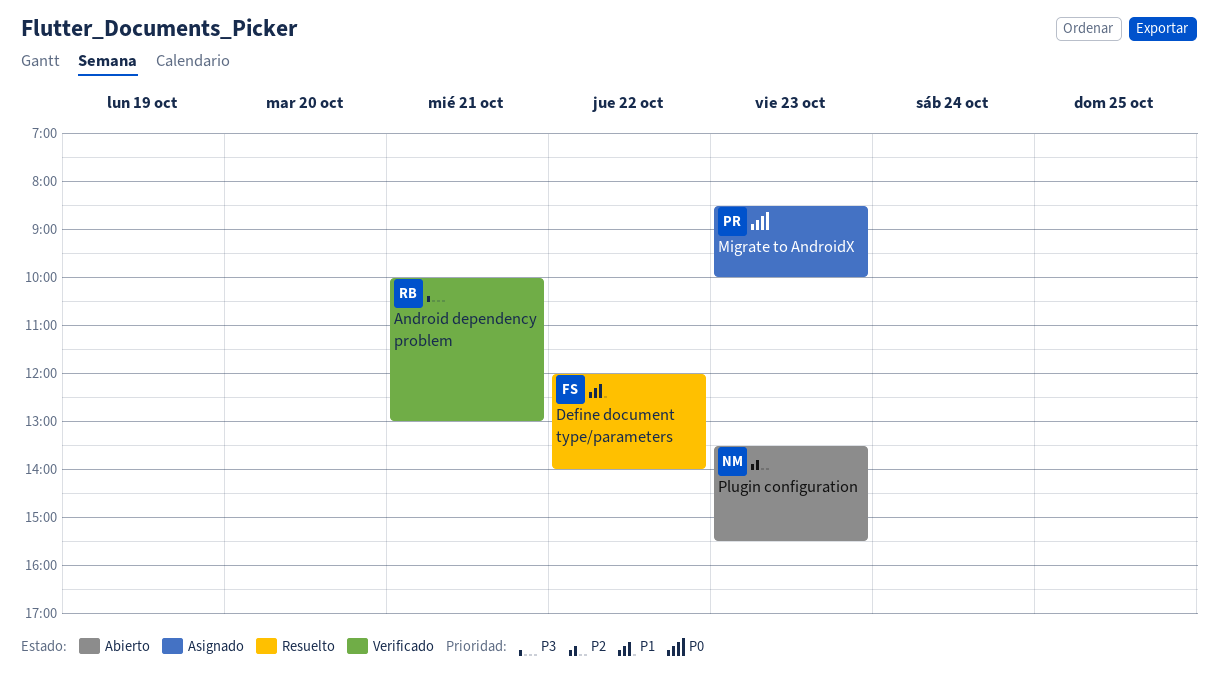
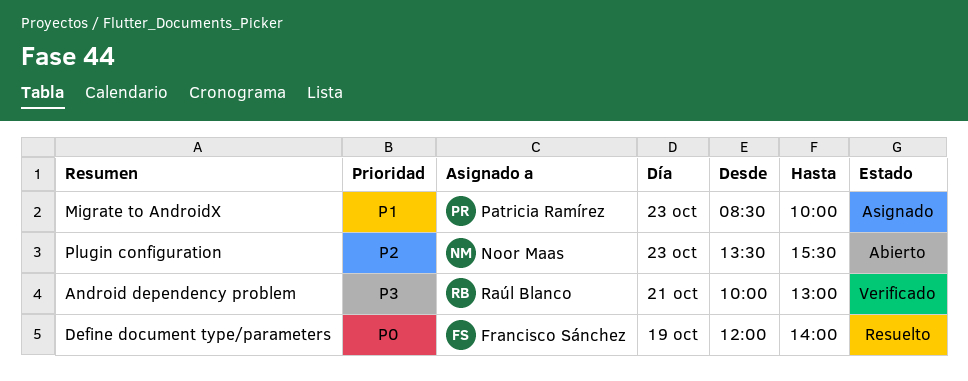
Define document type/parameters, priority: P1 -> P0
Define document type/parameters, day: Oct 22 -> Oct 19
Migrate to AndroidX, priority: P0 -> P1

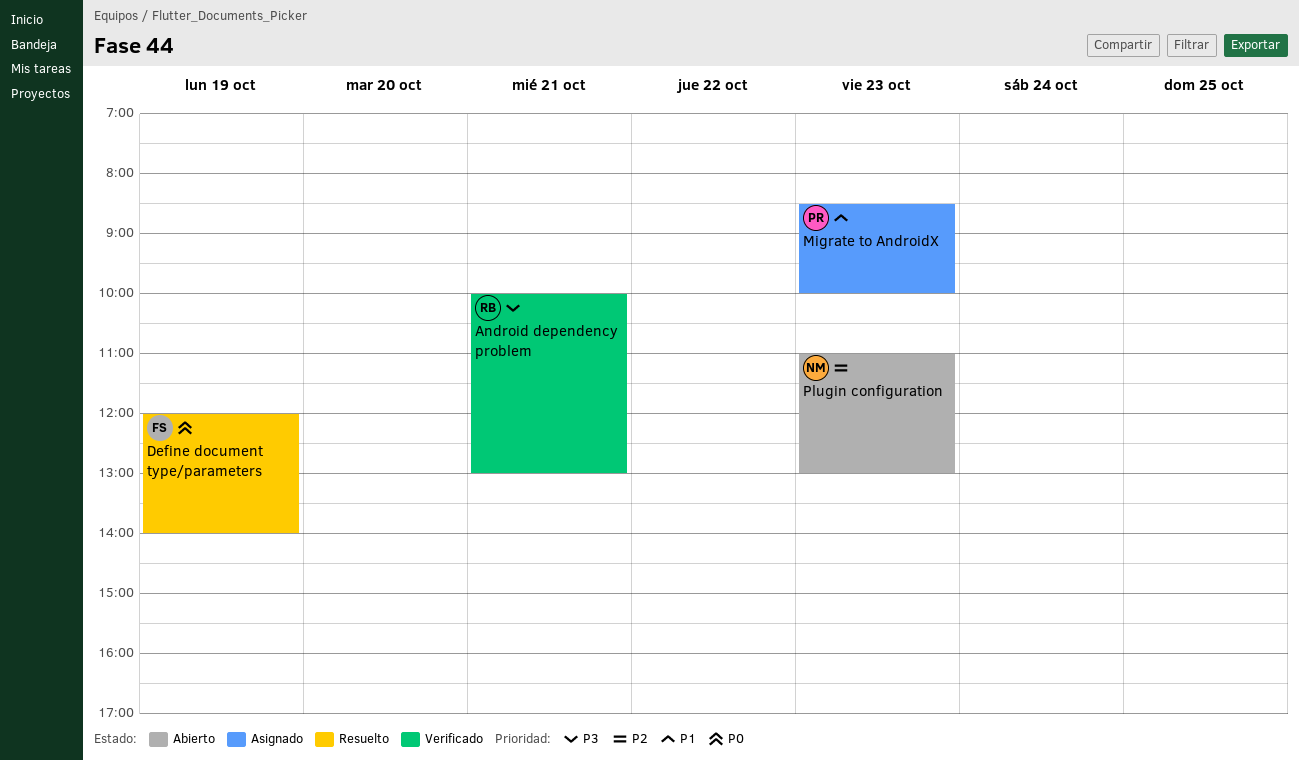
Plugin configuration, begins: 13:30 -> 11:00
Plugin configuration, ends: 15:30 -> 13:00

